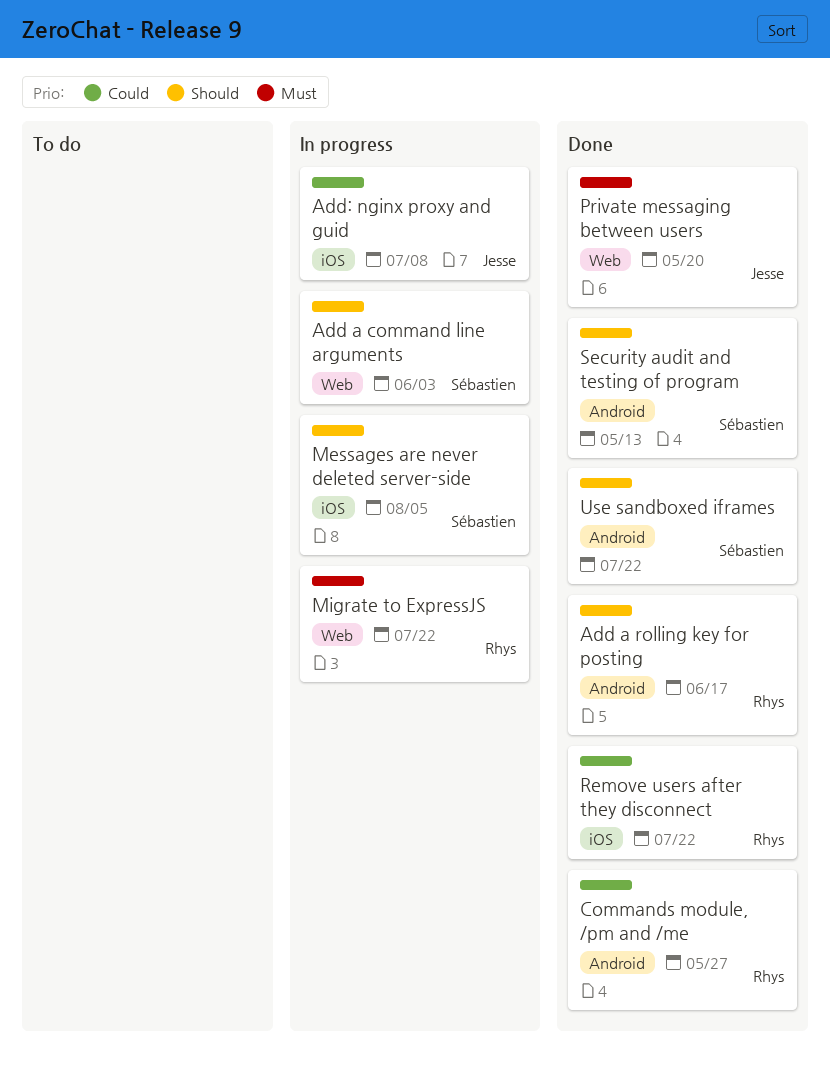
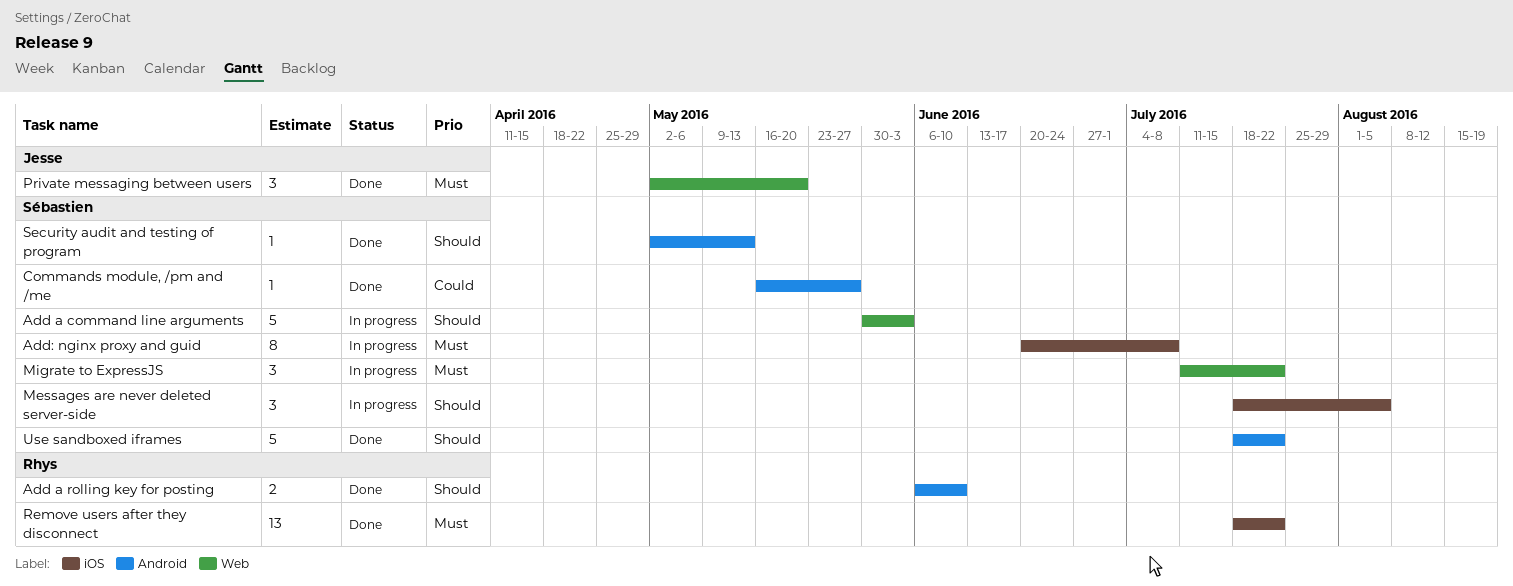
Add a rolling key for posting, due: Jun 17 -> Jun 10
Add: nginx proxy and guid, owner: Jesse -> Sébastien
Add: nginx proxy and guid, priority: Could -> Must
Commands module, /pm and /me, owner: Rhys -> Sébastien
Migrate to ExpressJS, owner: Rhys -> Sébastien
Remove users after they disconnect, priority: Could -> Must

